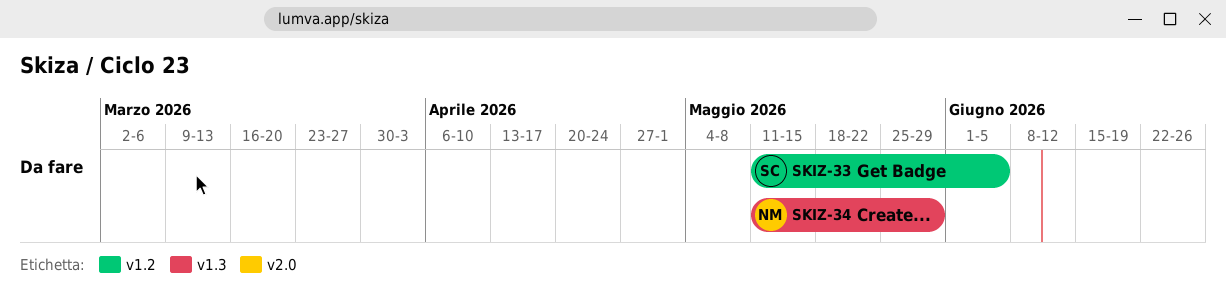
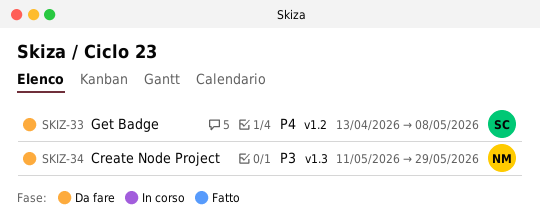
SKIZ-33, start: May 11 -> Apr 13
SKIZ-33, due: Jun 5 -> May 8

